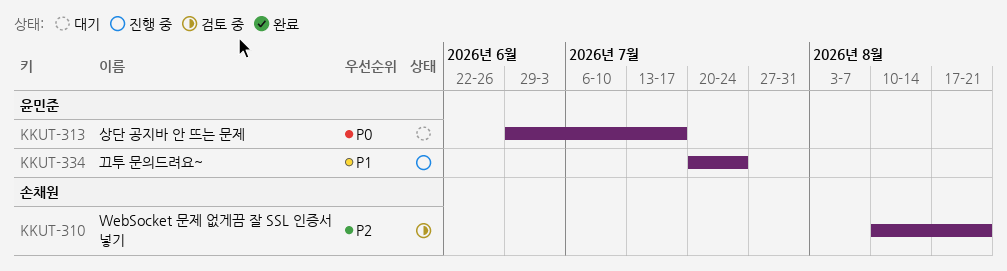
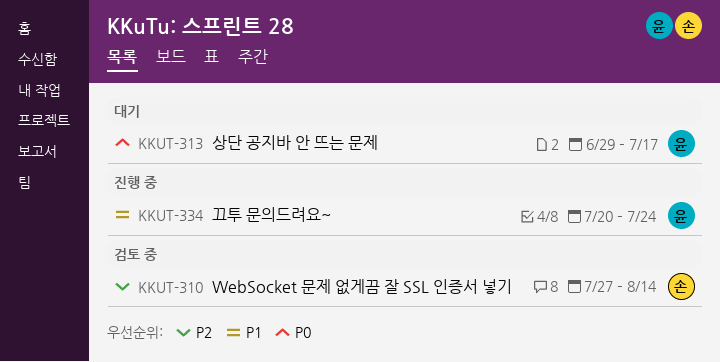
KKUT-310, start: Aug 10 -> Jul 27
KKUT-310, due: Aug 21 -> Aug 14

